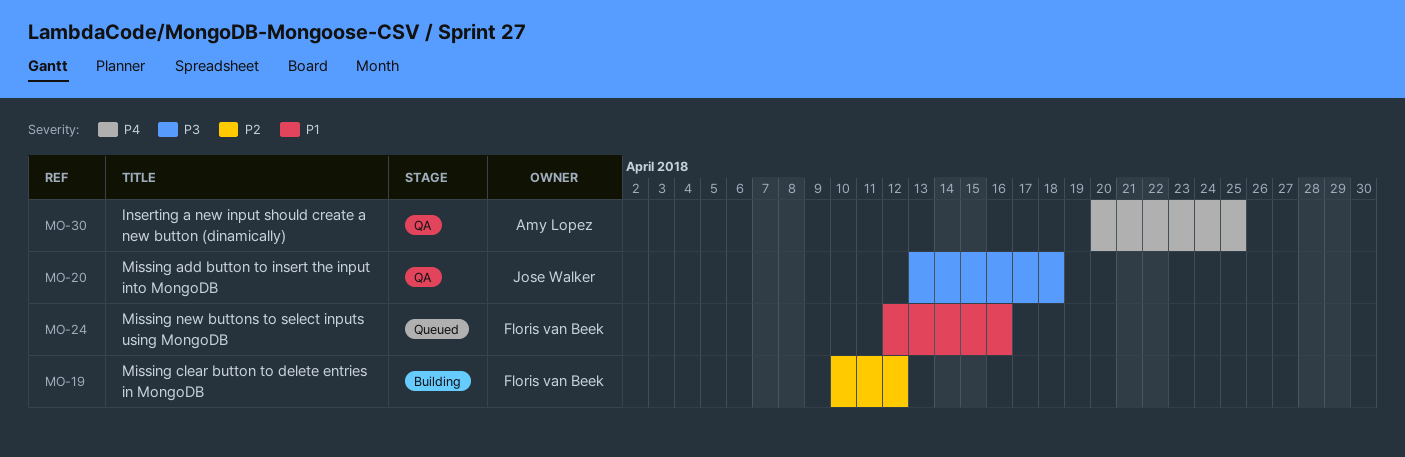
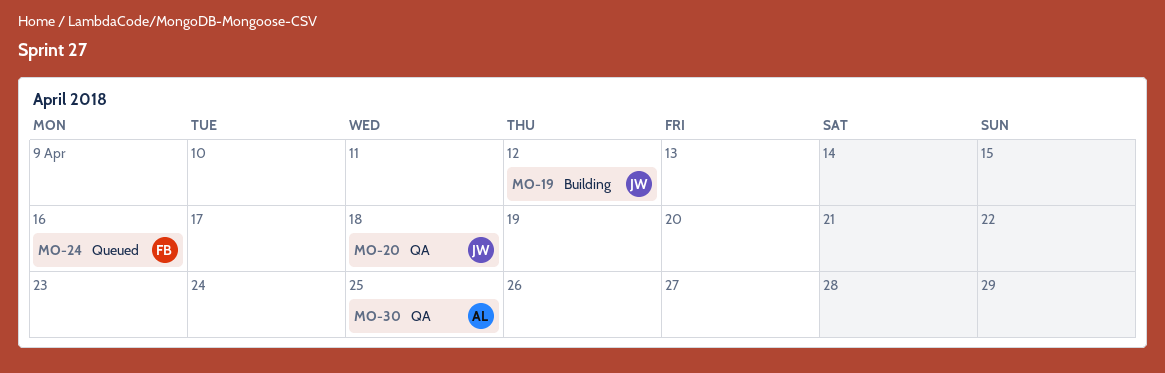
MO-19, owner: Floris van Beek -> Jose Walker

